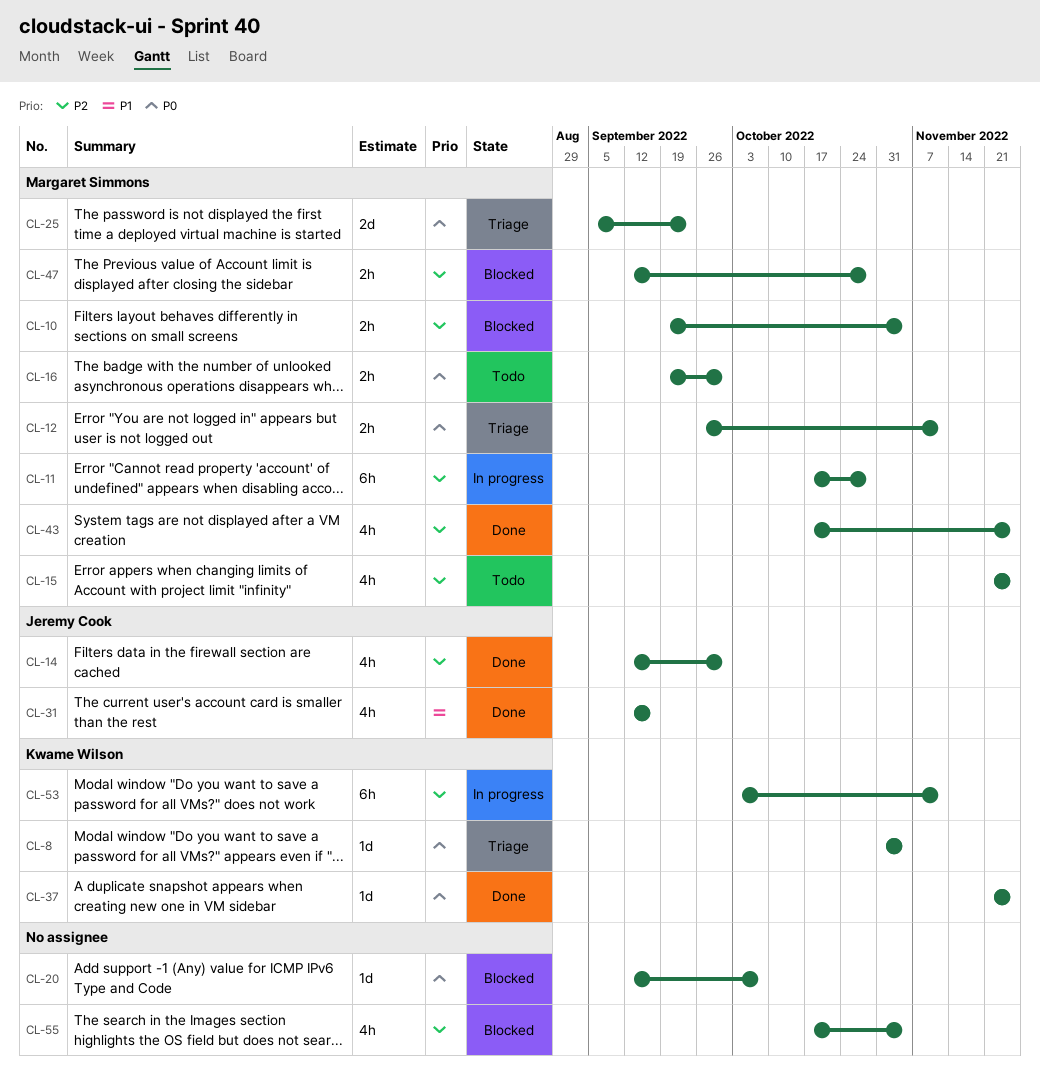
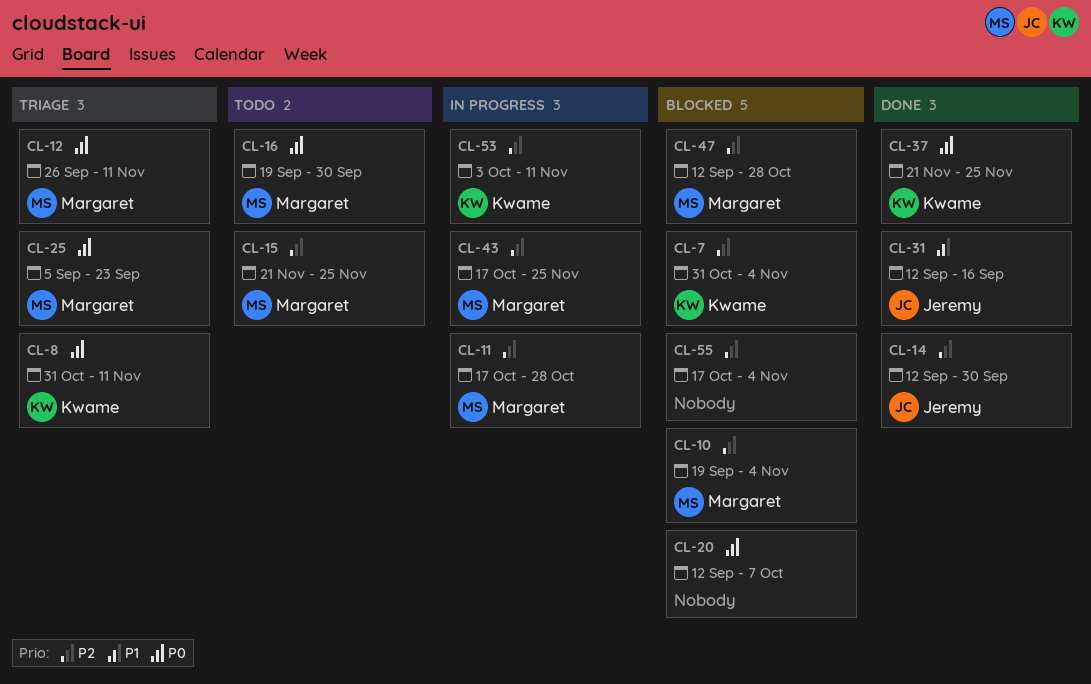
CL-7: none -> present
CL-8, due: Nov 4 -> Nov 11
CL-43, status: Done -> In progress

